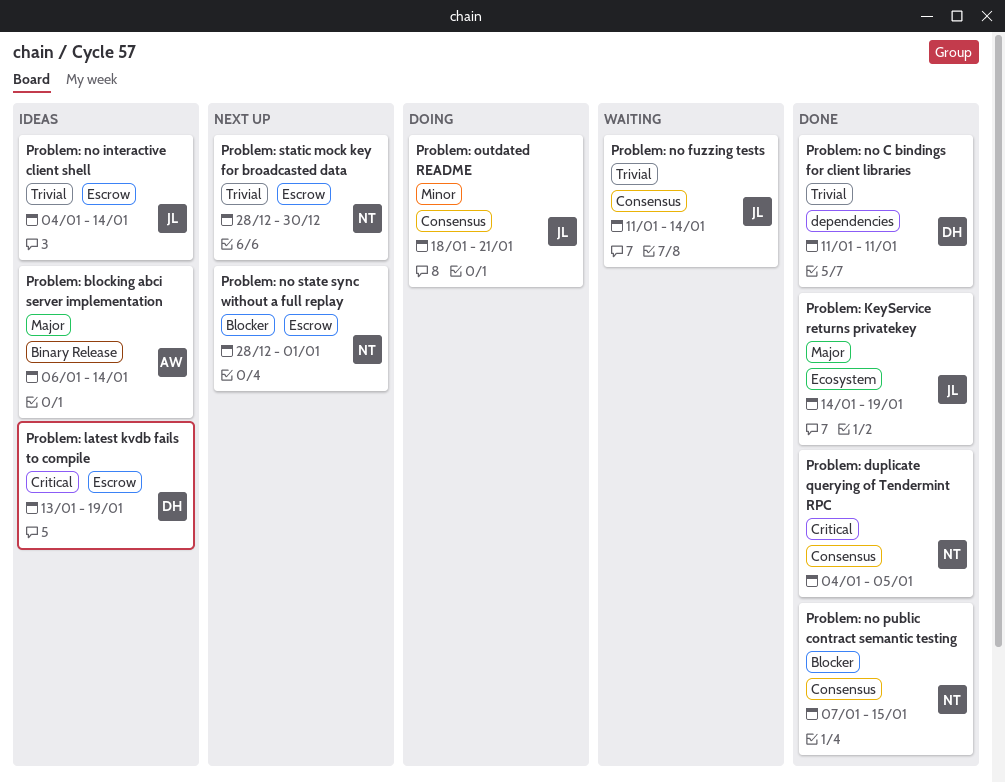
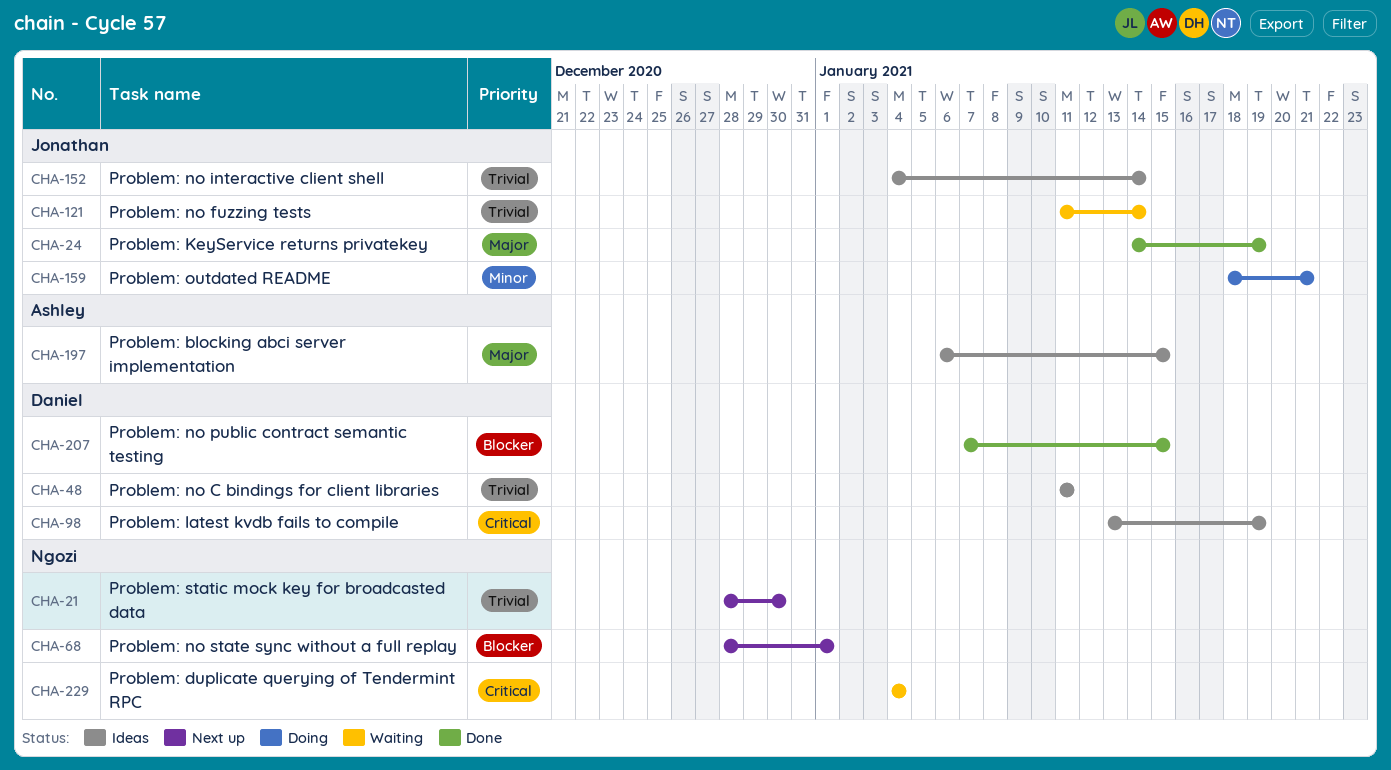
Problem: blocking abci server implementation, due: Jan 14 -> Jan 15
Problem: duplicate querying of Tendermint RPC, status: Done -> Waiting
Problem: duplicate querying of Tendermint RPC, due: Jan 5 -> Jan 4
Problem: no C bindings for client libraries, status: Done -> Ideas
Problem: no public contract semantic testing, owner: Ngozi -> Daniel

